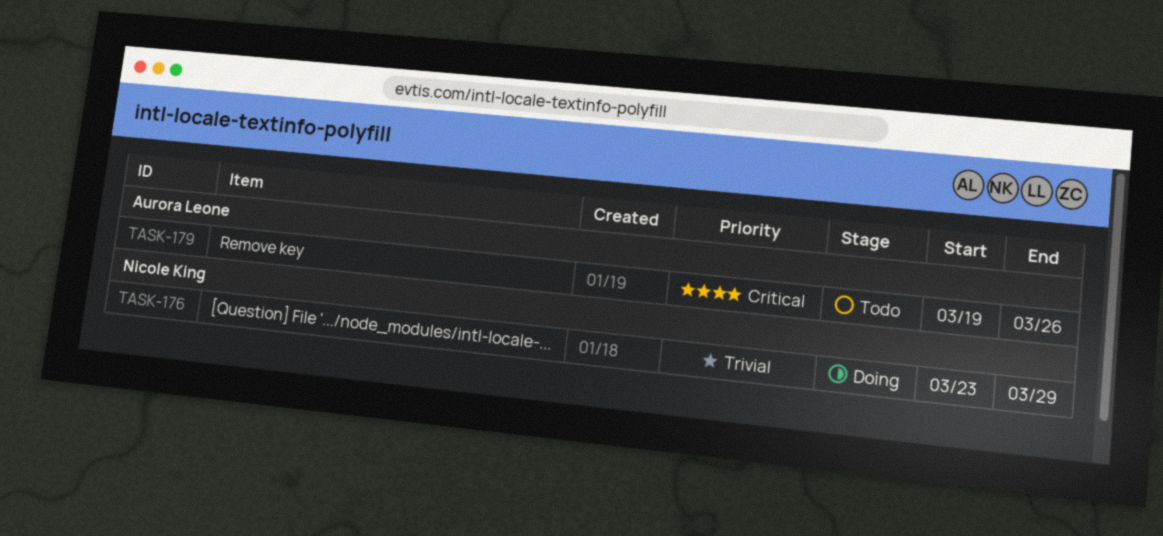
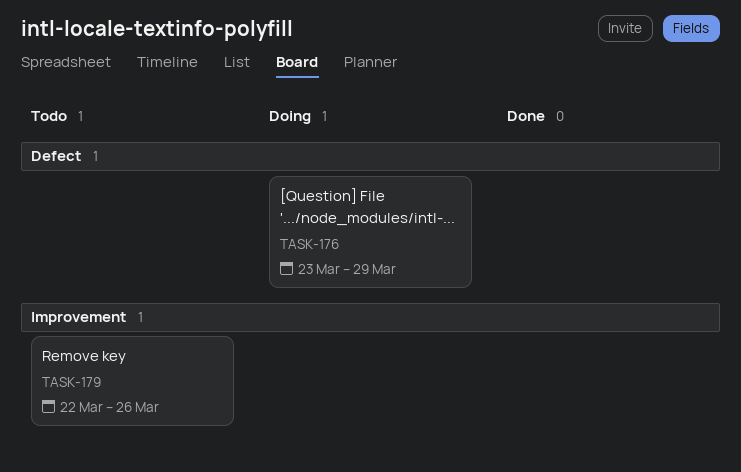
TASK-179, start: Mar 19 -> Mar 22

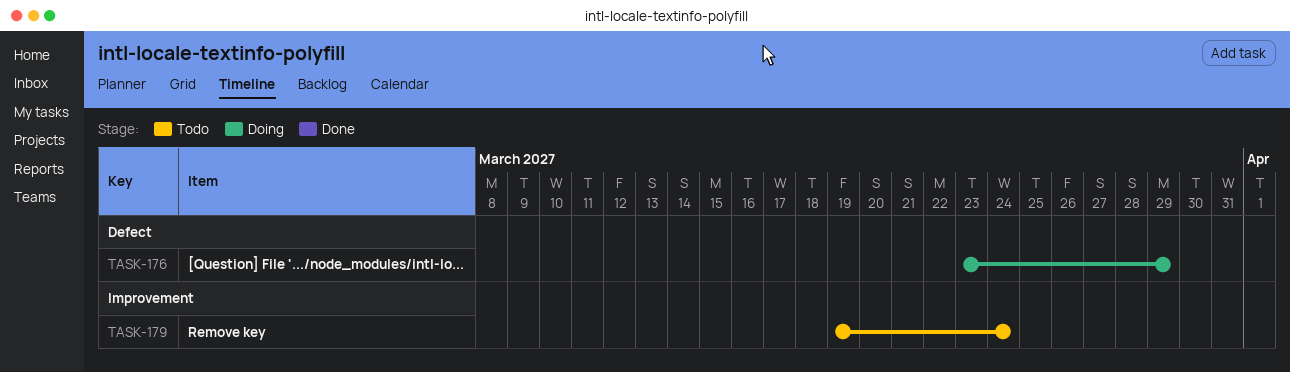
TASK-179, start: Mar 22 -> Mar 19
TASK-179, due: Mar 26 -> Mar 24

